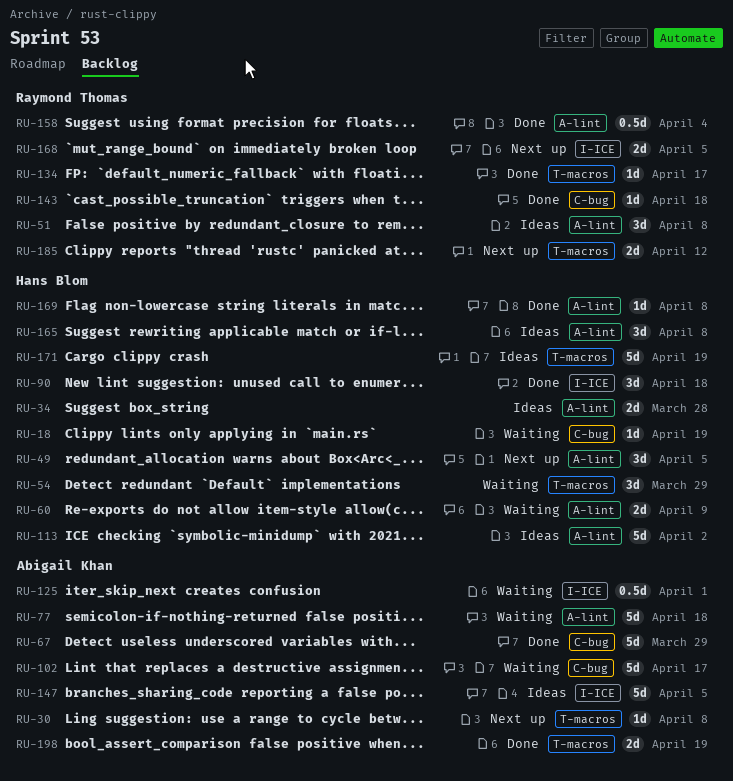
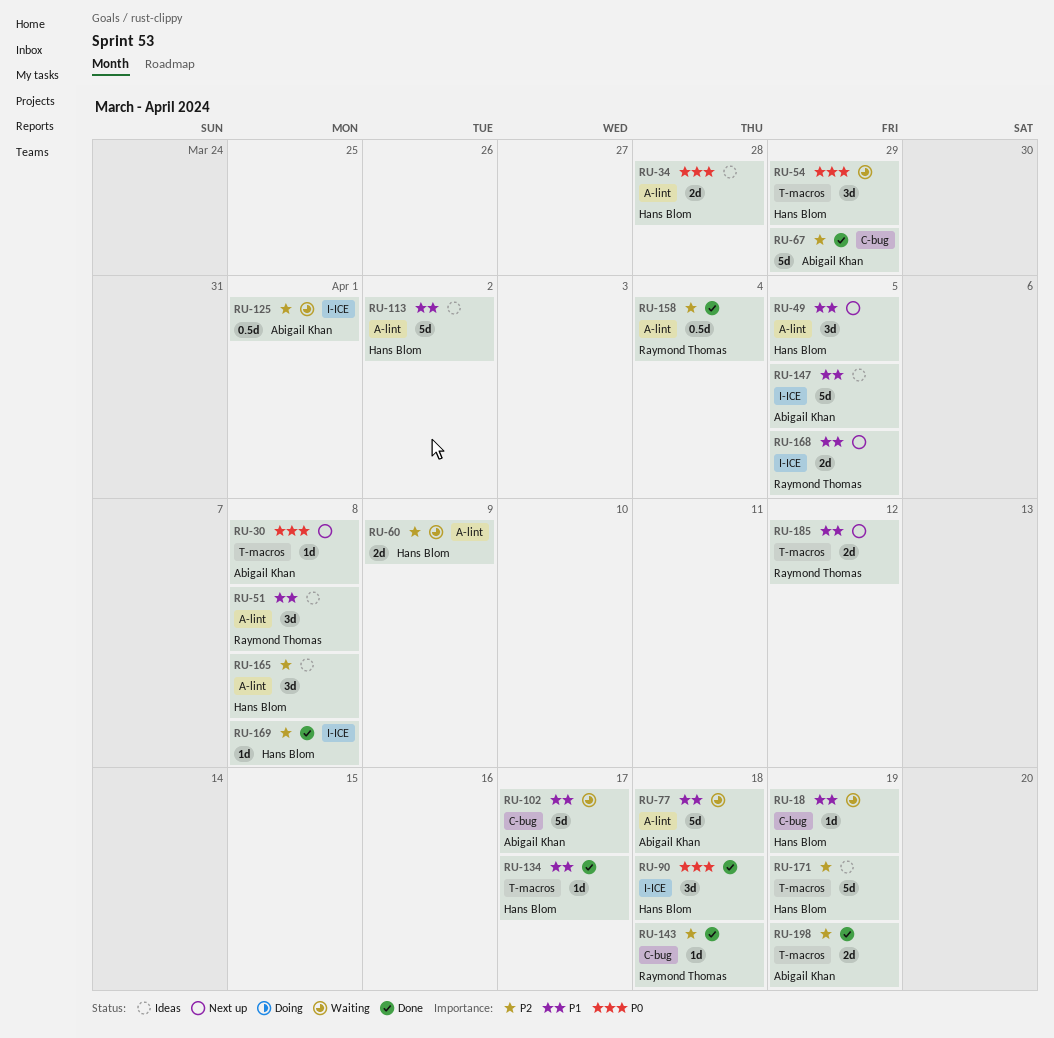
RU-134, owner: Raymond Thomas -> Hans Blom
RU-169, label: A-lint -> I-ICE

